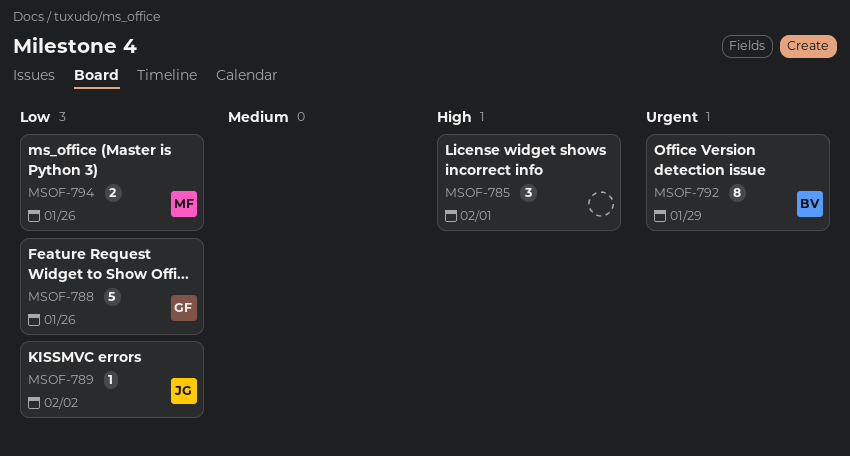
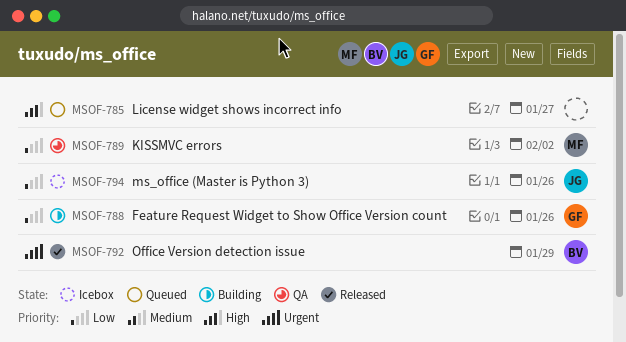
MSOF-785, due: Feb 1 -> Jan 27
MSOF-789, owner: JG -> MF
MSOF-794, owner: MF -> JG

